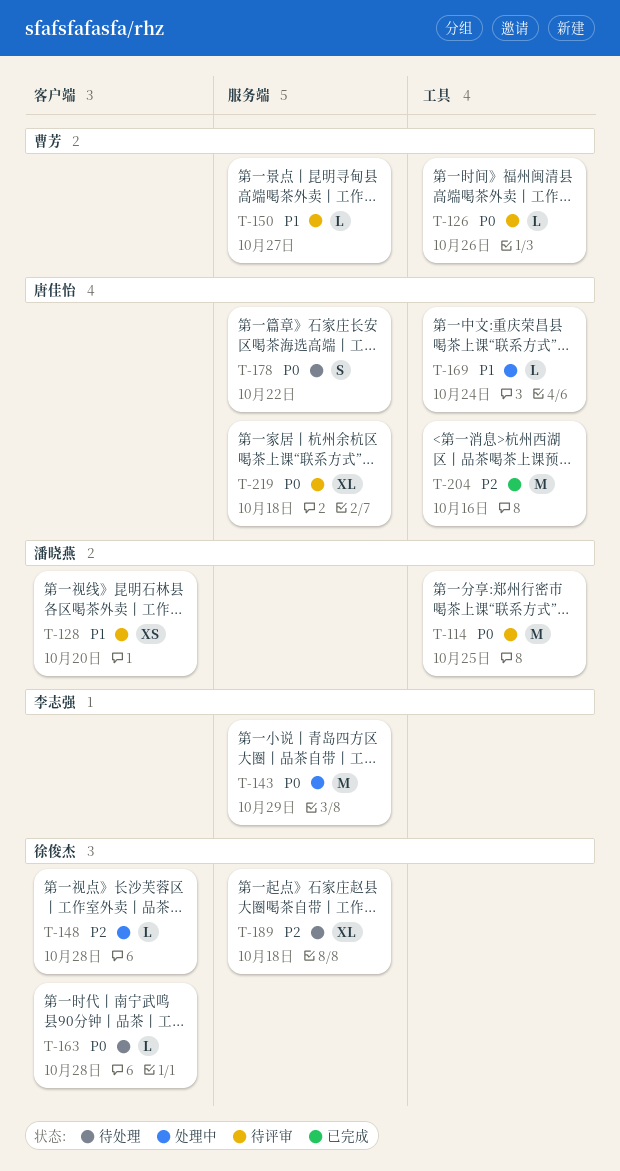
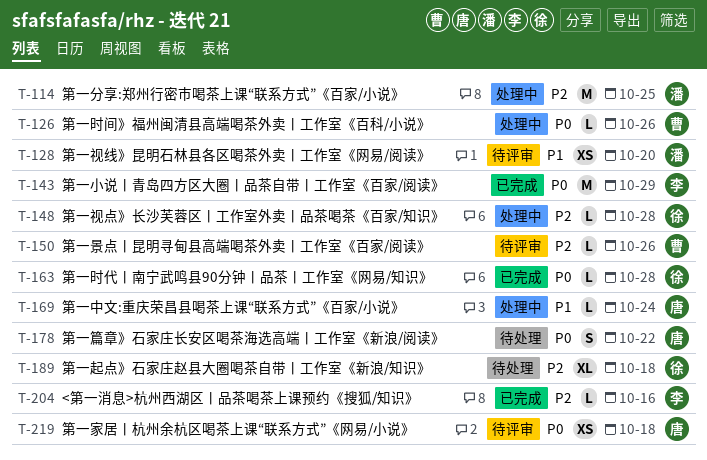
T-114, status: 待评审 -> 处理中
T-114, priority: P0 -> P2
T-126, status: 待评审 -> 处理中
T-143, status: 处理中 -> 已完成
T-150, priority: P1 -> P2
T-150, due: Oct 27 -> Oct 26
T-163, status: 待处理 -> 已完成
T-204, owner: 唐佳怡 -> 李志强
T-204, estimate: M -> L
T-219, estimate: XL -> XS

